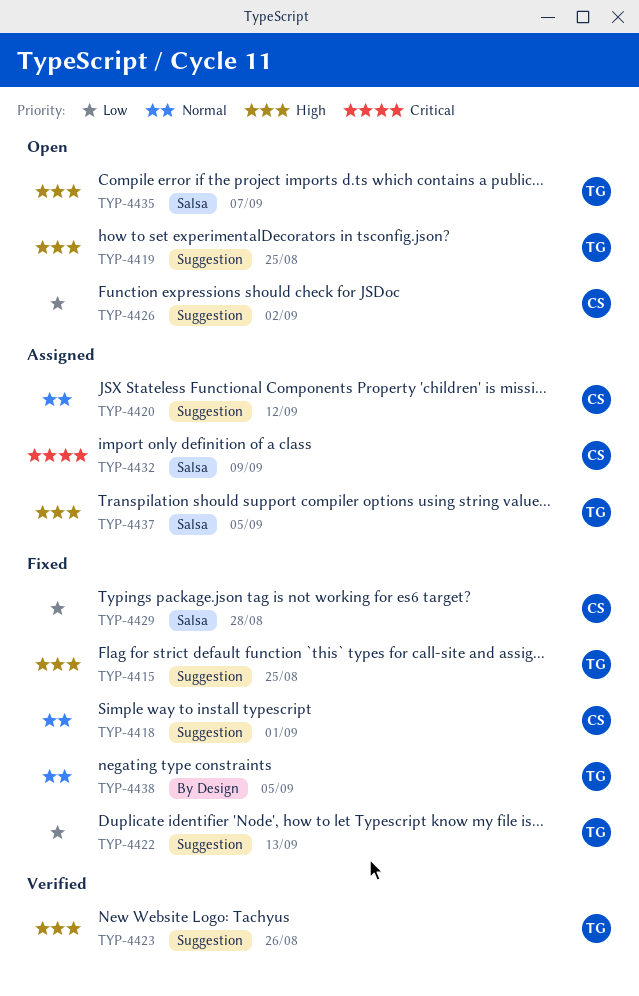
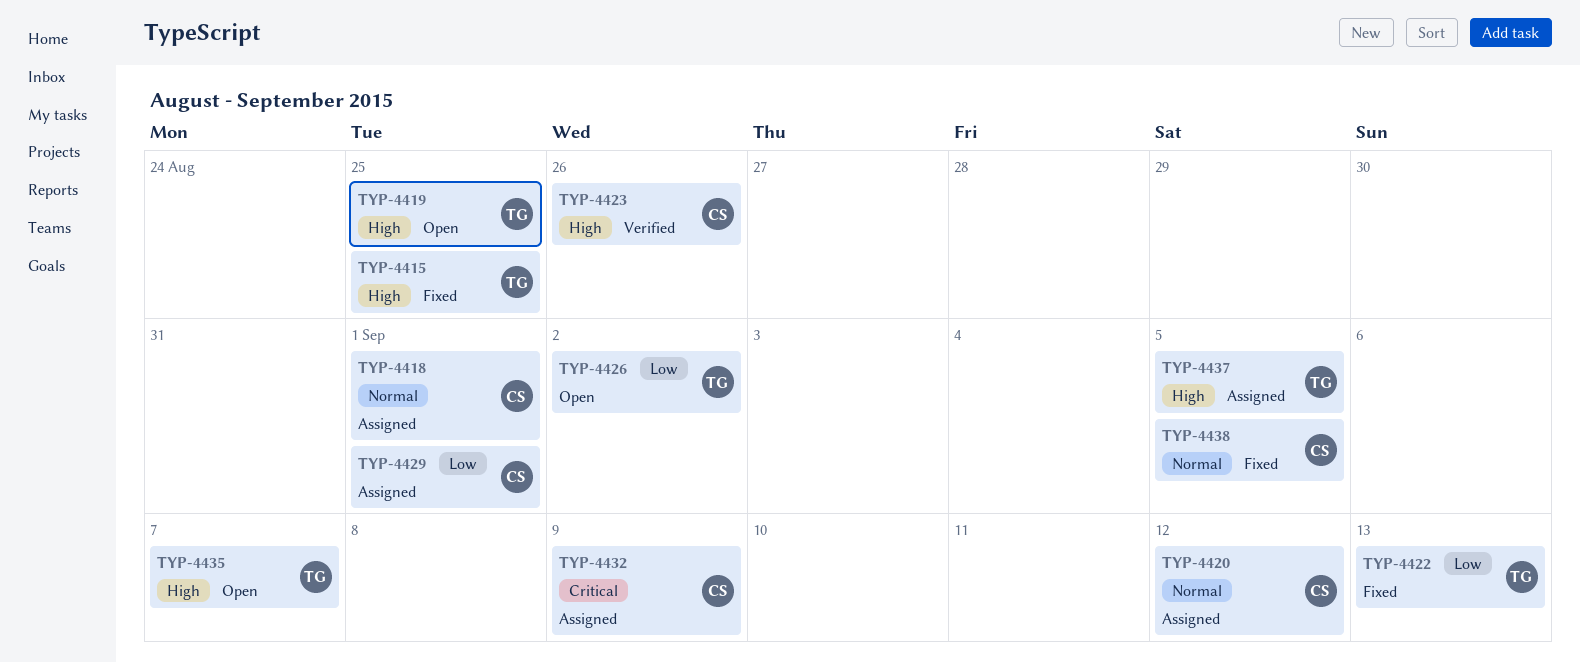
TYP-4418, status: Fixed -> Assigned
TYP-4423, owner: TG -> CS
TYP-4426, owner: CS -> TG
TYP-4429, status: Fixed -> Assigned
TYP-4429, due: Aug 28 -> Sep 1
TYP-4438, owner: TG -> CS

